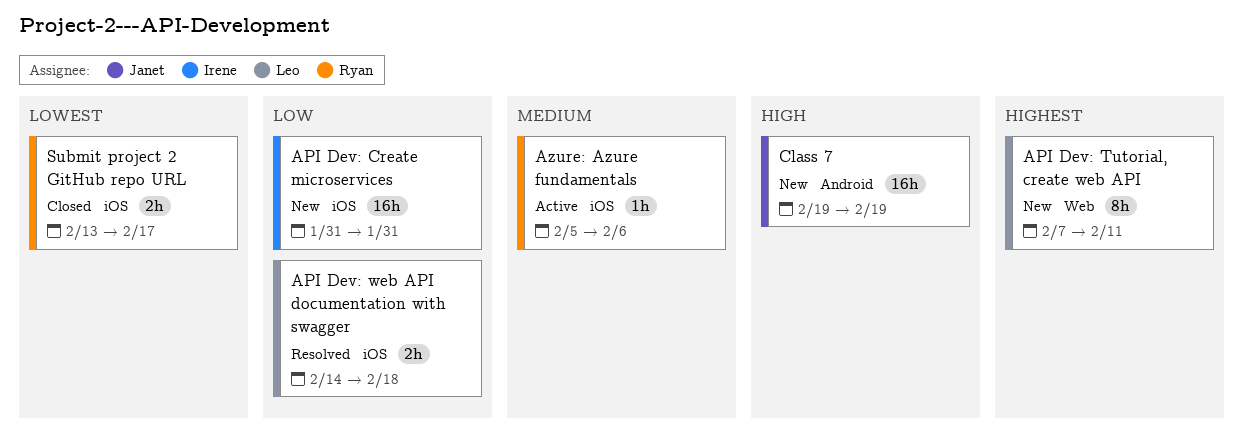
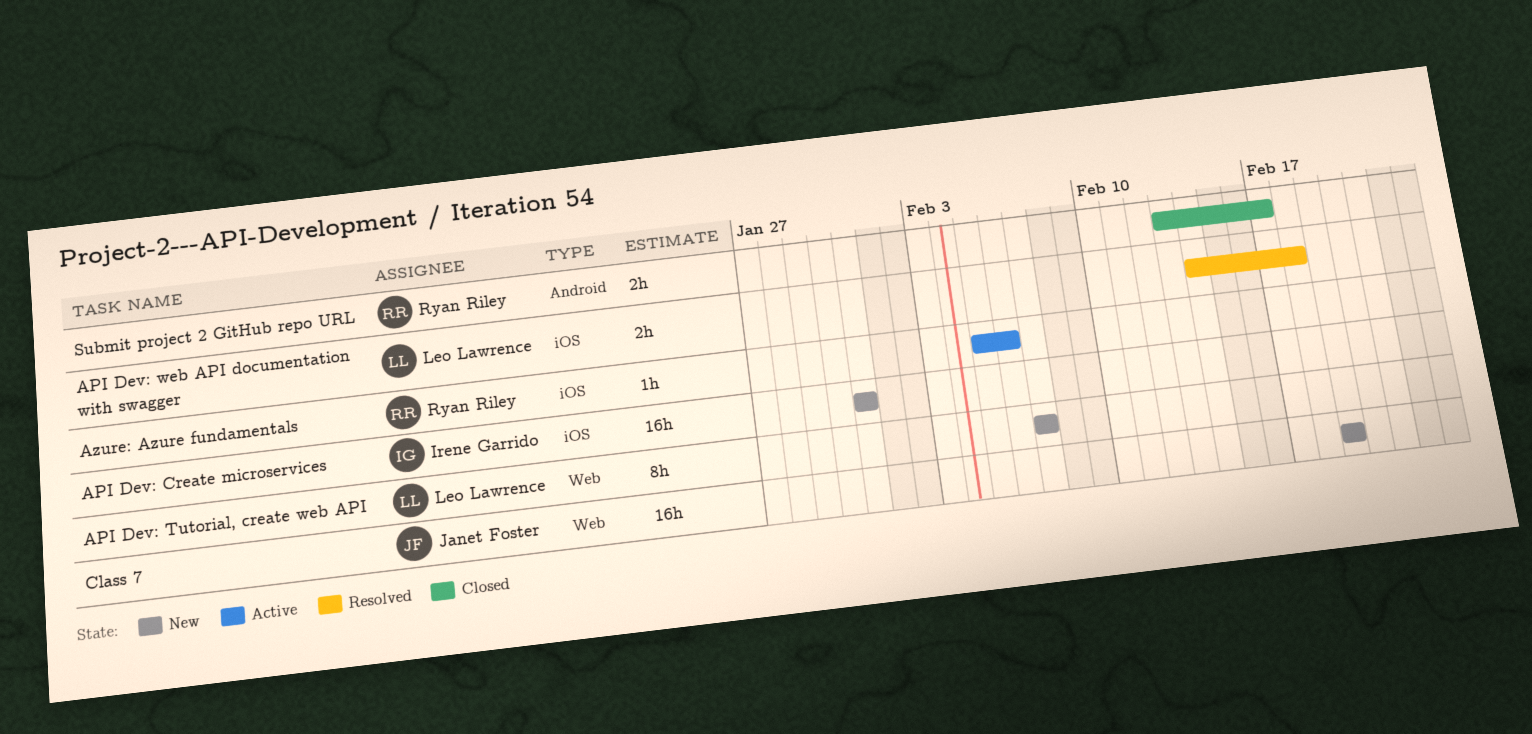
API Dev: Tutorial, create web API, due: Feb 11 -> Feb 7
Class 7, label: Android -> Web
Submit project 2 GitHub repo URL, label: iOS -> Android

